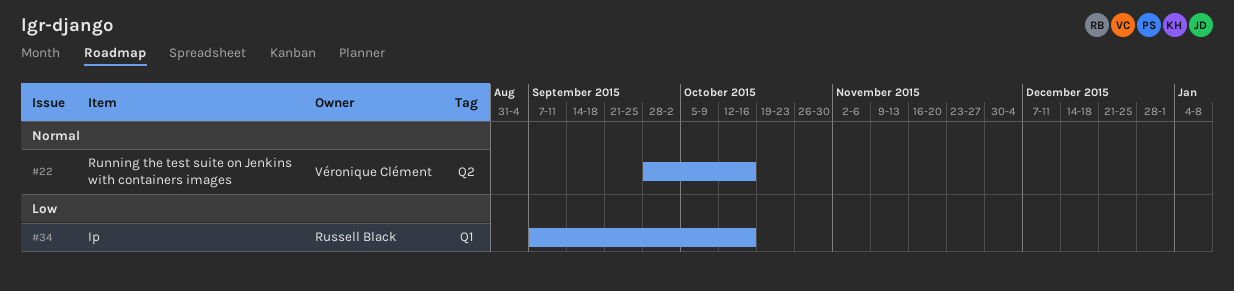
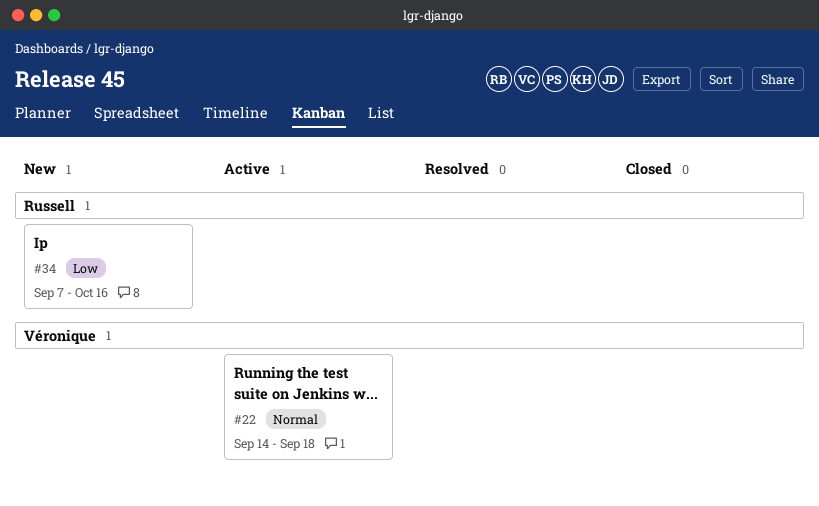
#22, start: Sep 28 -> Sep 14
#22, due: Oct 16 -> Sep 18

